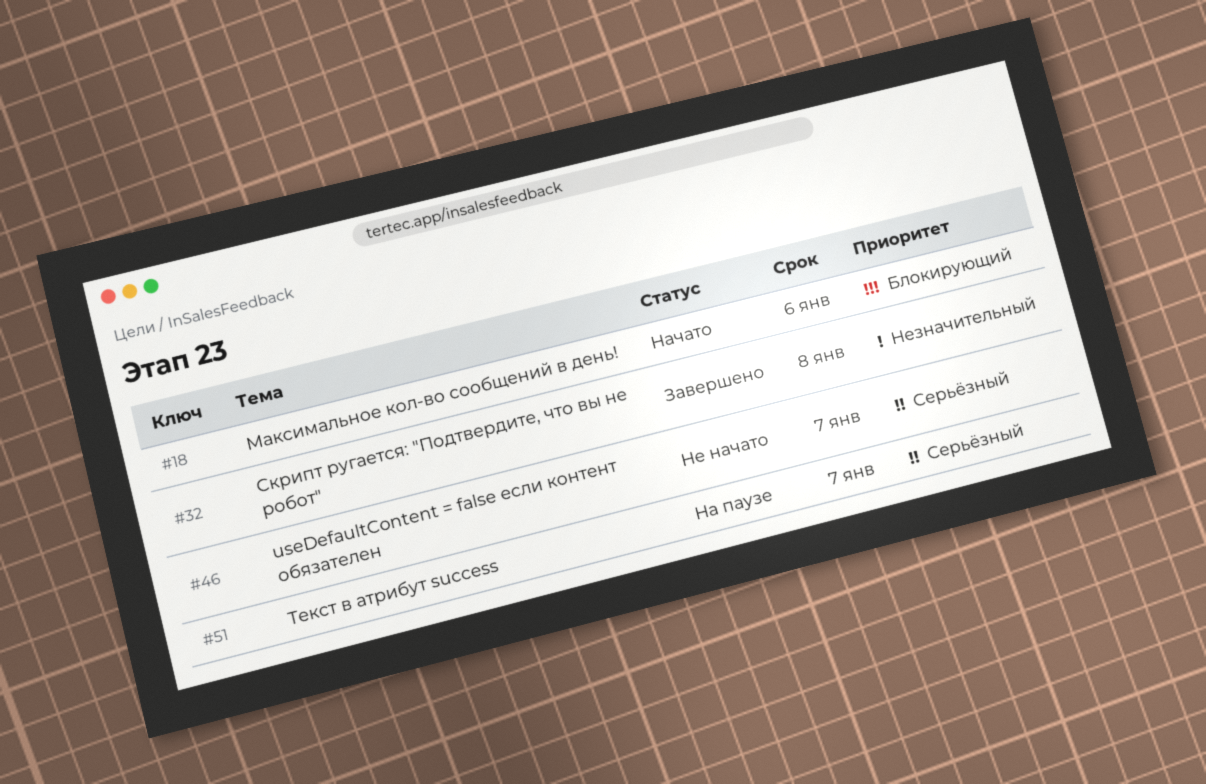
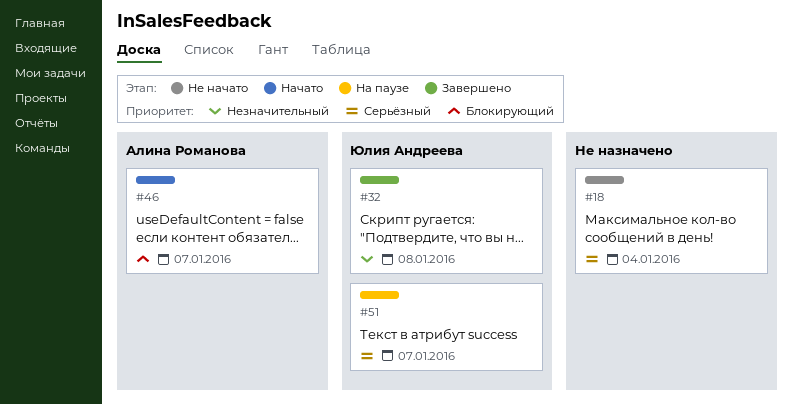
#18, status: Начато -> Не начато
#18, priority: Блокирующий -> Серьёзный
#18, due: Jan 6 -> Jan 4
#46, status: Не начато -> Начато
#46, priority: Серьёзный -> Блокирующий

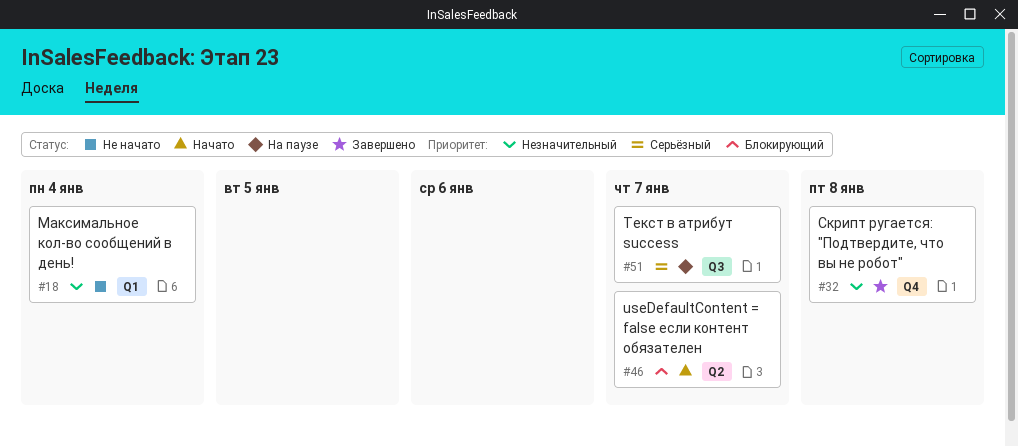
#18, priority: Серьёзный -> Незначительный

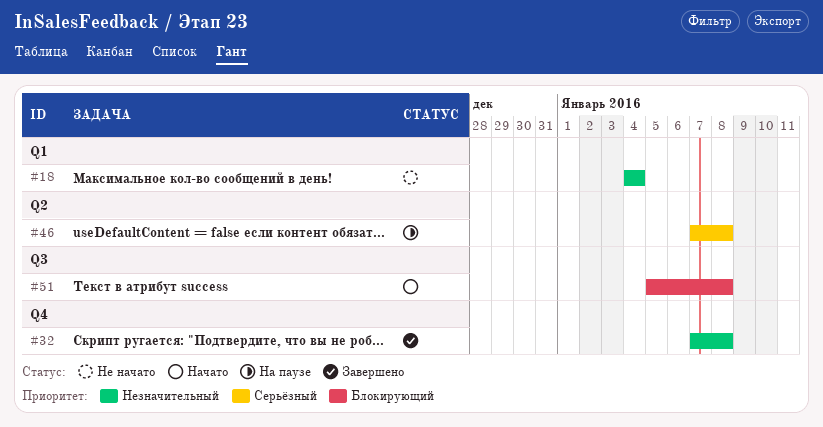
#46, status: Начато -> На паузе
#46, priority: Блокирующий -> Серьёзный
#46, due: Jan 7 -> Jan 8
#51, status: На паузе -> Начато
#51, priority: Серьёзный -> Блокирующий
#51, due: Jan 7 -> Jan 8

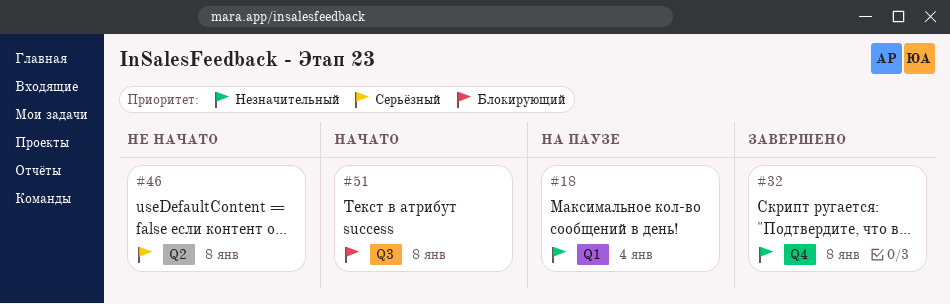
#18, status: Не начато -> На паузе
#46, status: На паузе -> Не начато

